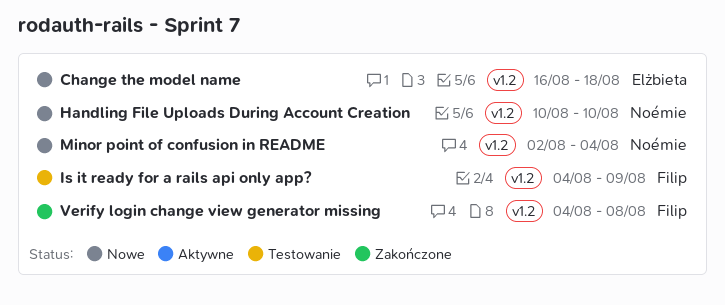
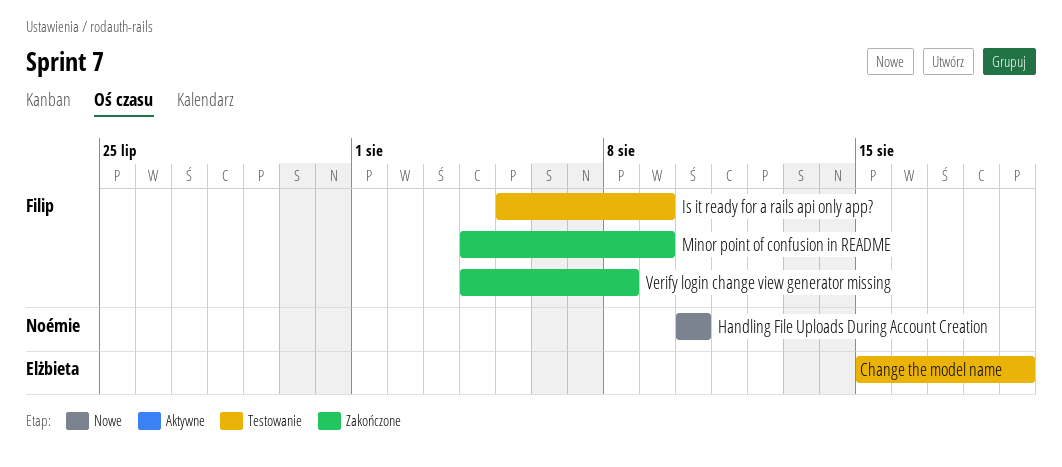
Change the model name, status: Nowe -> Testowanie
Change the model name, start: Aug 16 -> Aug 15
Change the model name, due: Aug 18 -> Aug 19
Is it ready for a rails api only app?, start: Aug 4 -> Aug 5
Minor point of confusion in README, status: Nowe -> Zakończone
Minor point of confusion in README, owner: Noémie -> Filip
Minor point of confusion in README, start: Aug 2 -> Aug 4
Minor point of confusion in README, due: Aug 4 -> Aug 9

